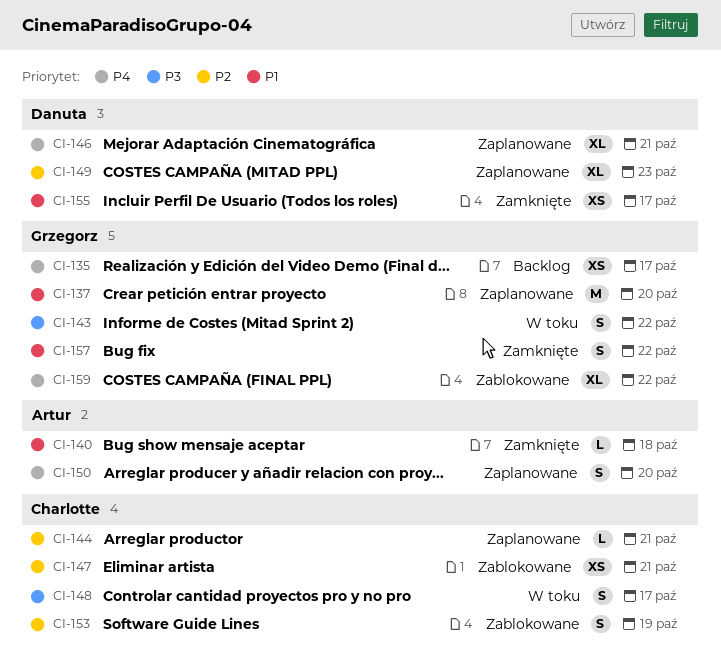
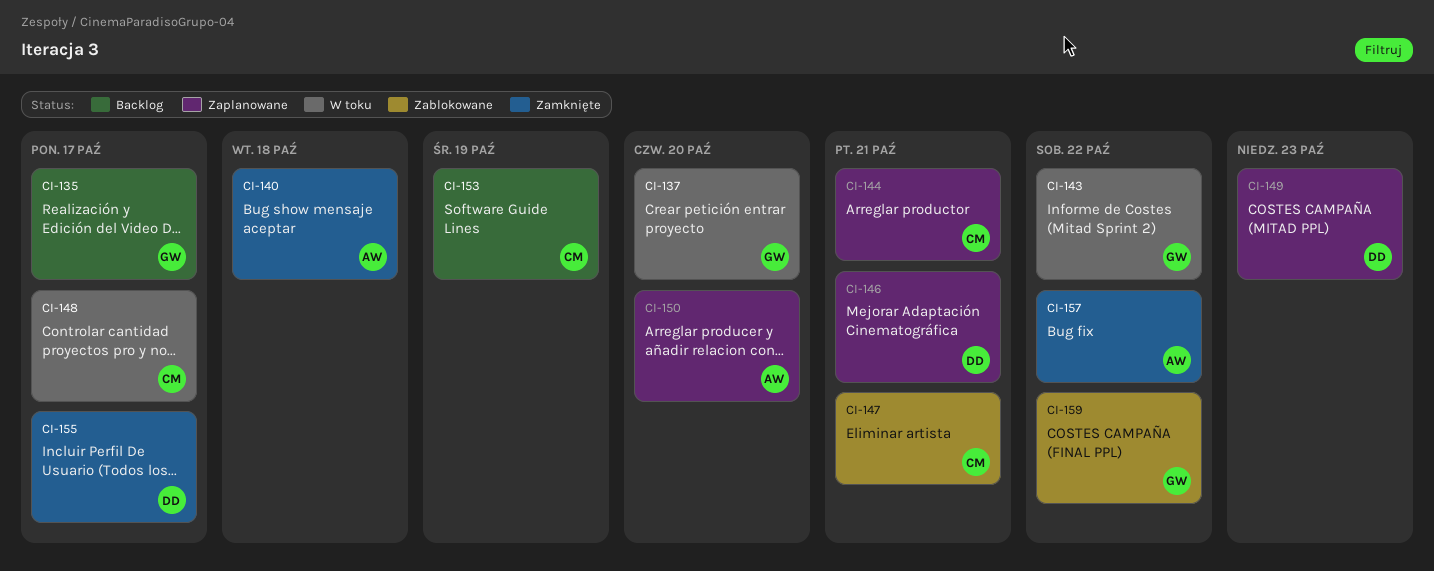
CI-137, status: Zaplanowane -> W toku
CI-153, status: Zablokowane -> Backlog
CI-157, owner: Grzegorz -> Artur

